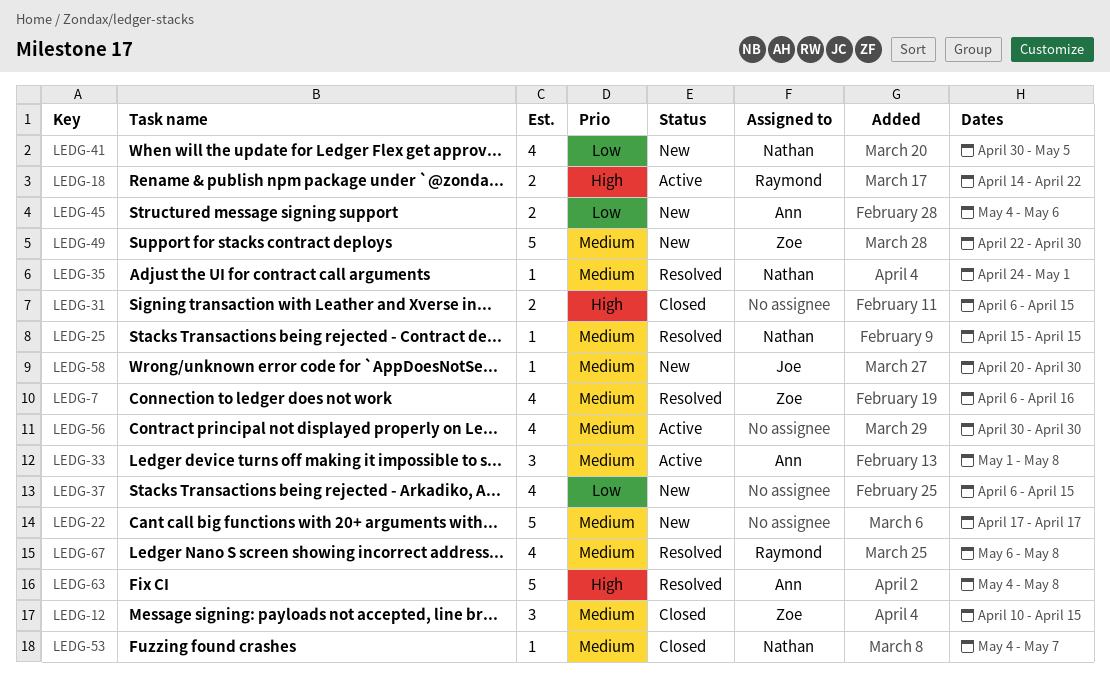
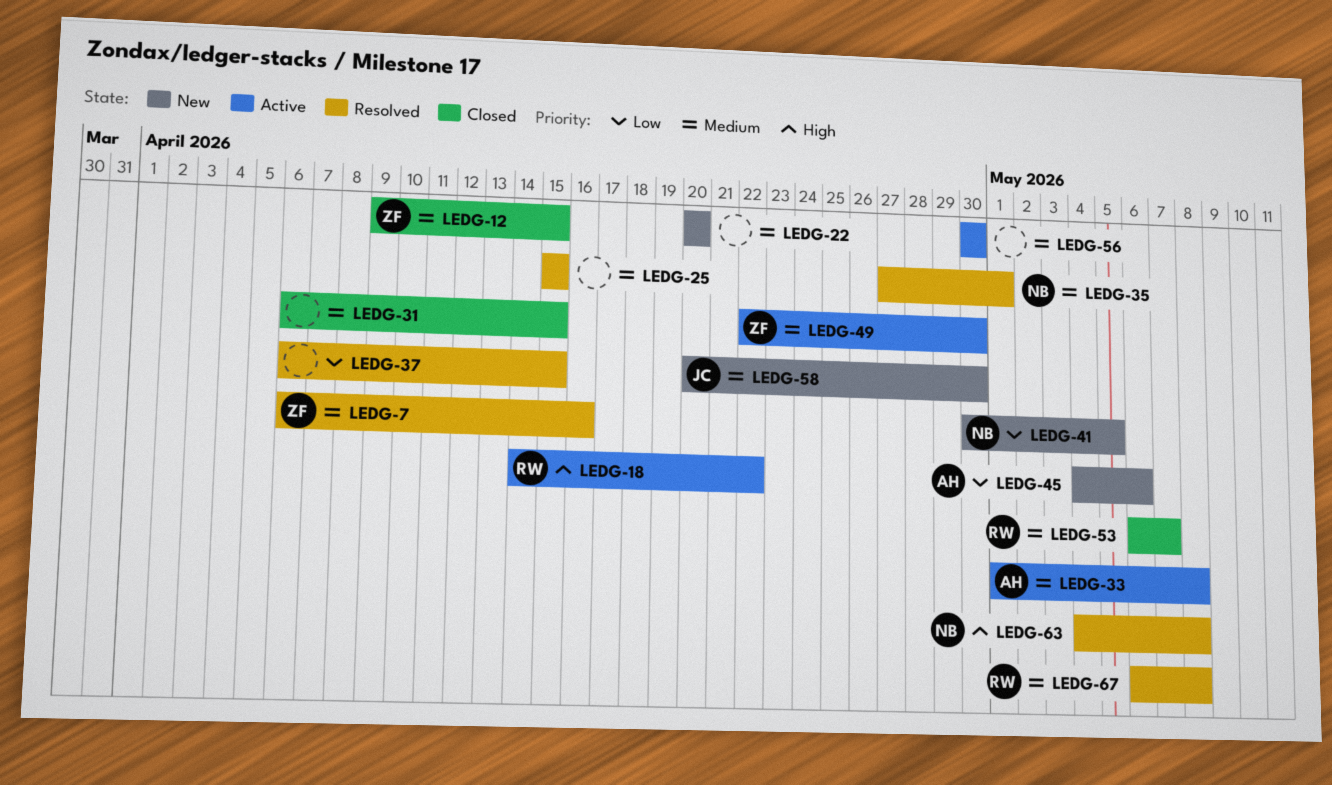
LEDG-12, start: Apr 10 -> Apr 9
LEDG-22, start: Apr 17 -> Apr 20
LEDG-22, due: Apr 17 -> Apr 20
LEDG-25, owner: Nathan -> none
LEDG-31, priority: High -> Medium
LEDG-35, start: Apr 24 -> Apr 27
LEDG-37, status: New -> Resolved
LEDG-49, status: New -> Active
LEDG-53, owner: Nathan -> Raymond
LEDG-53, start: May 4 -> May 6
LEDG-63, owner: Ann -> Nathan

